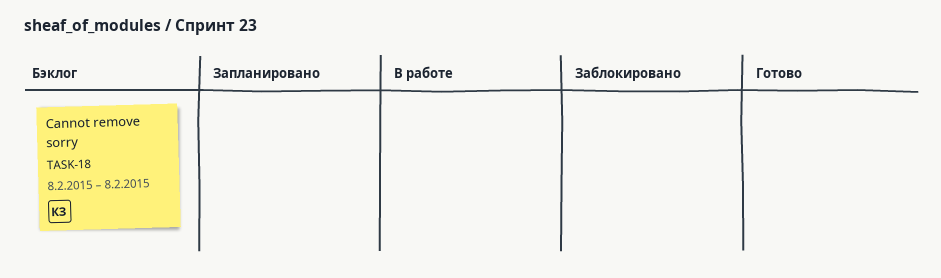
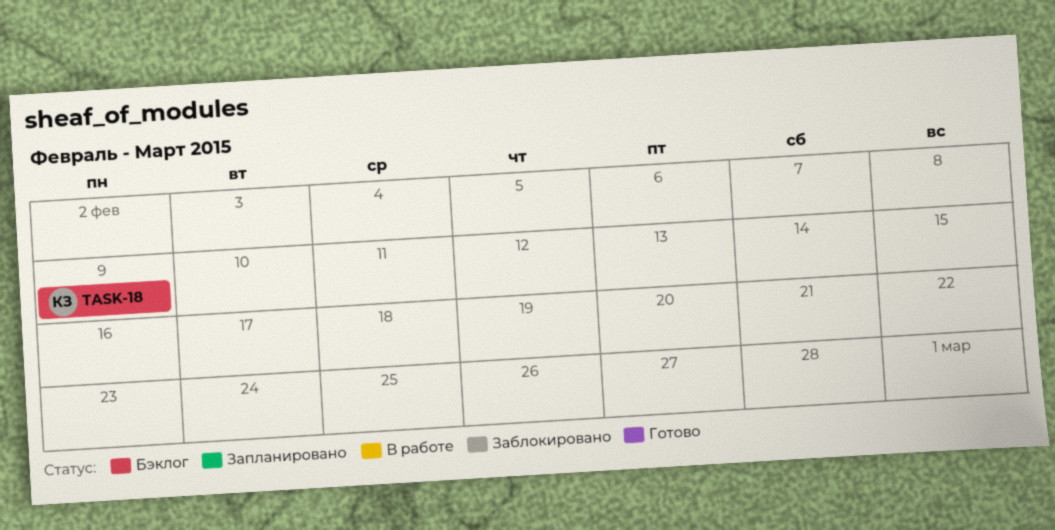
TASK-18, start: Feb 8 -> Feb 9
TASK-18, due: Feb 8 -> Feb 9

